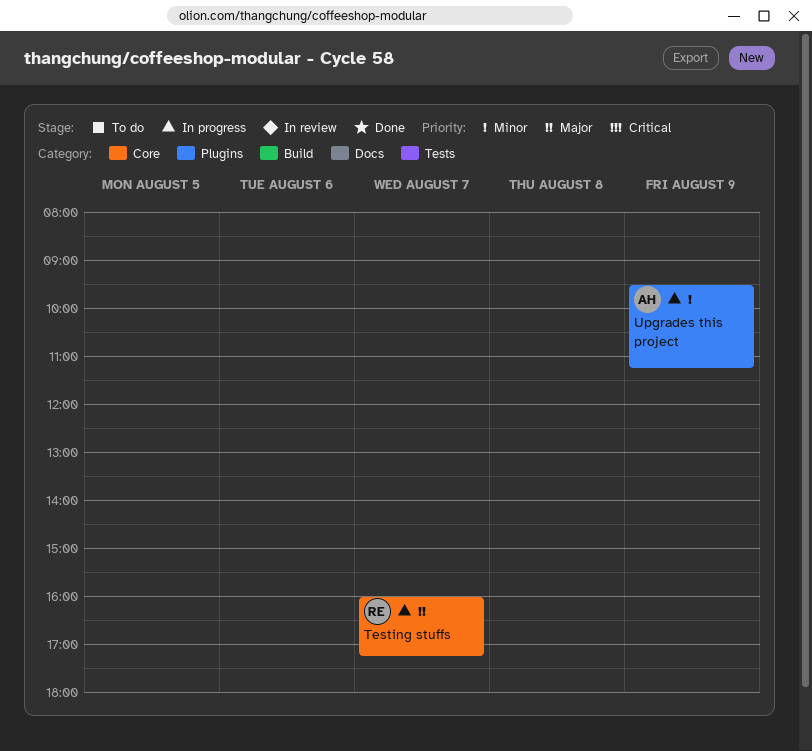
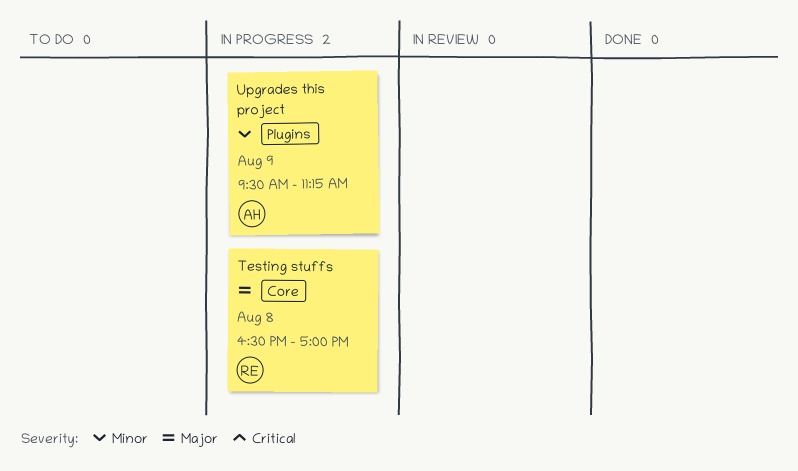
Testing stuffs, day: Aug 7 -> Aug 8
Testing stuffs, begins: 16:00 -> 16:30
Testing stuffs, ends: 17:15 -> 17:00

